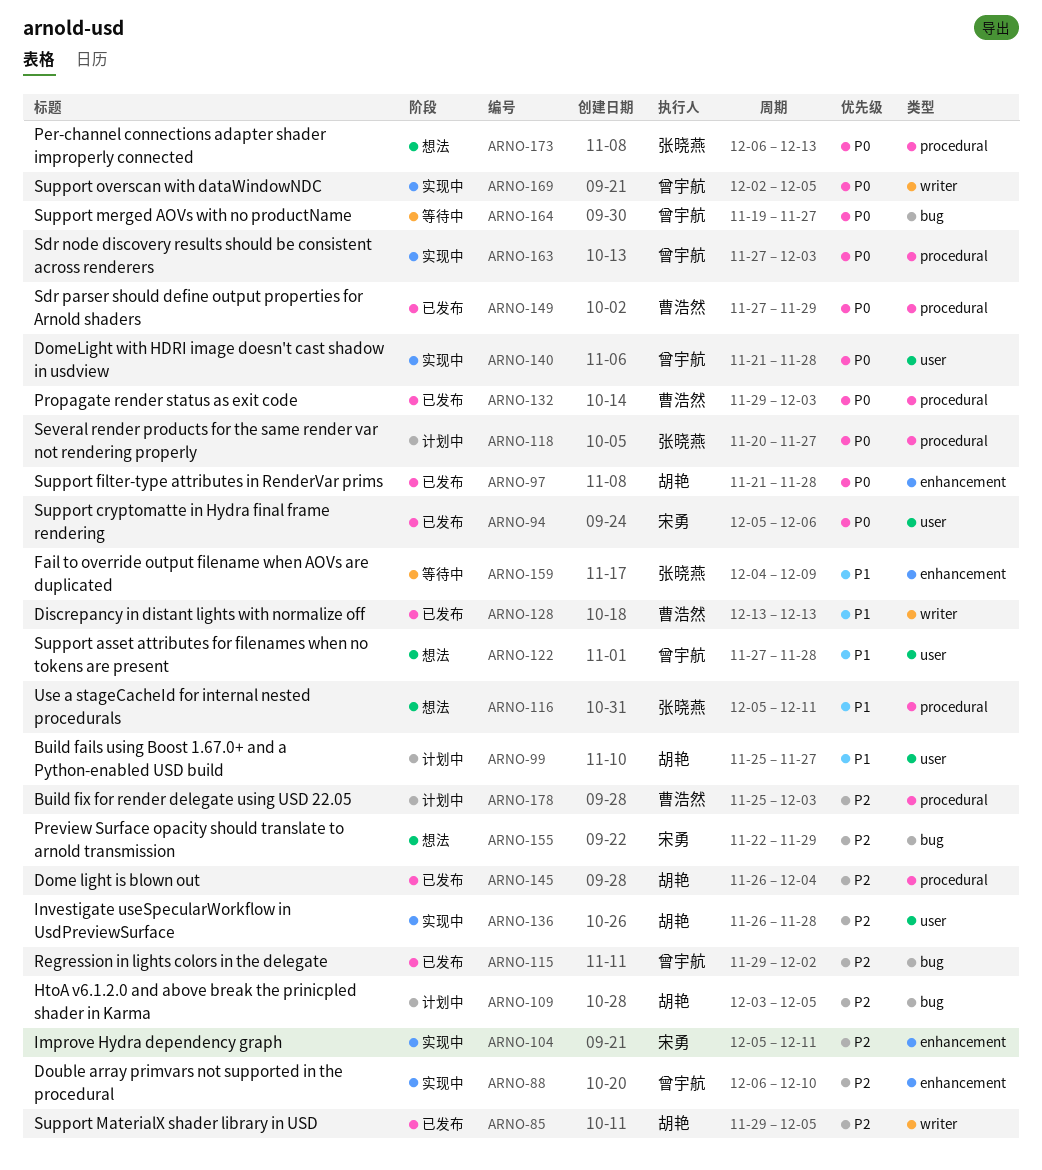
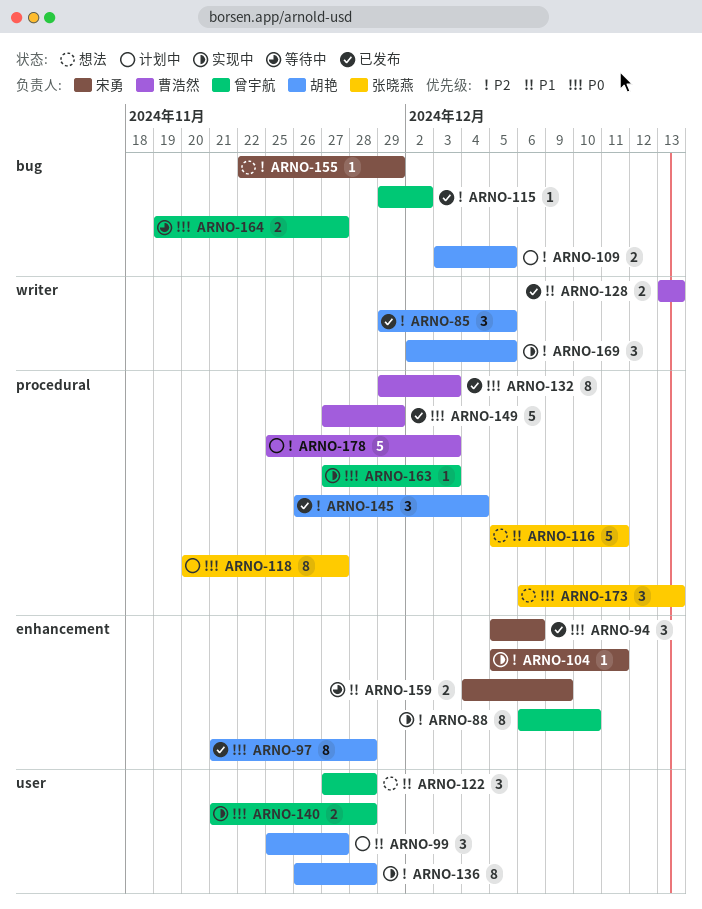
ARNO-94, label: user -> enhancement
ARNO-159, owner: 张晓燕 -> 宋勇
ARNO-169, owner: 曾宇航 -> 胡艳
ARNO-169, priority: P0 -> P2

